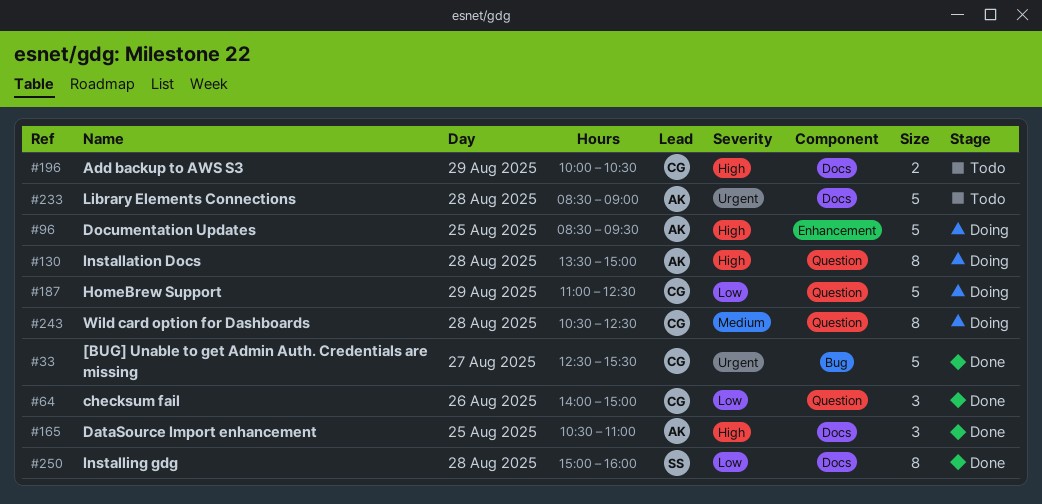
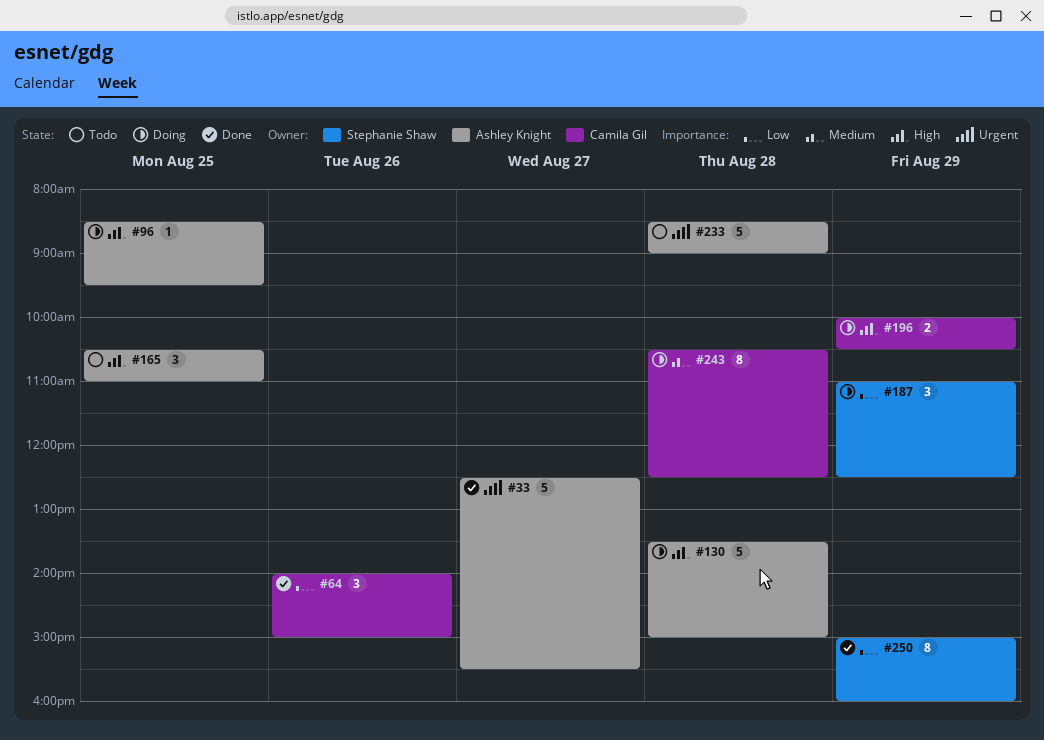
#33, owner: Camila Gil -> Ashley Knight
#96, estimate: 5 -> 1
#130, estimate: 8 -> 5
#165, status: Done -> Todo
#187, owner: Camila Gil -> Stephanie Shaw
#187, estimate: 5 -> 3
#196, status: Todo -> Doing
#250, day: Aug 28 -> Aug 29

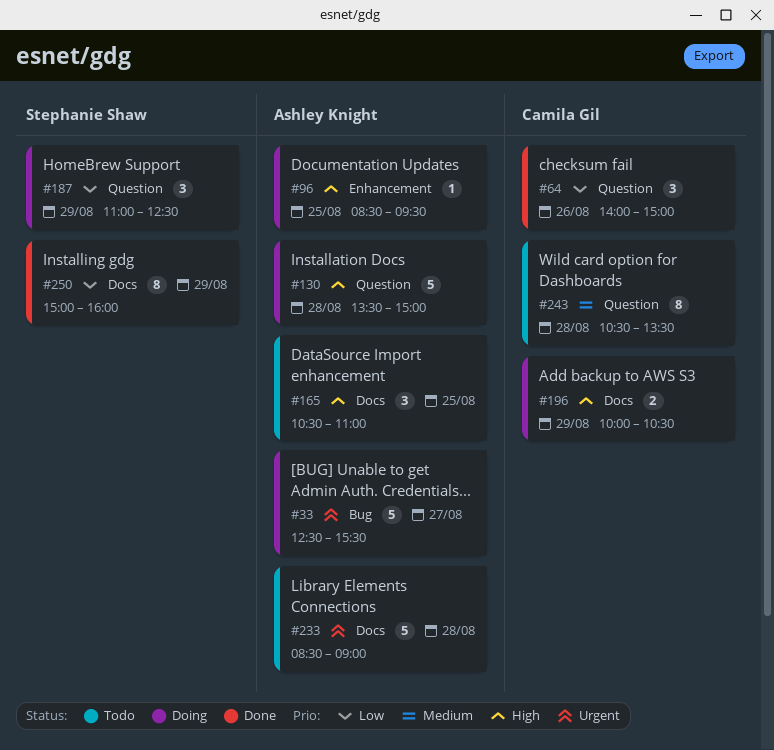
#33, status: Done -> Doing
#243, status: Doing -> Todo
#243, ends: 12:30 -> 13:30

